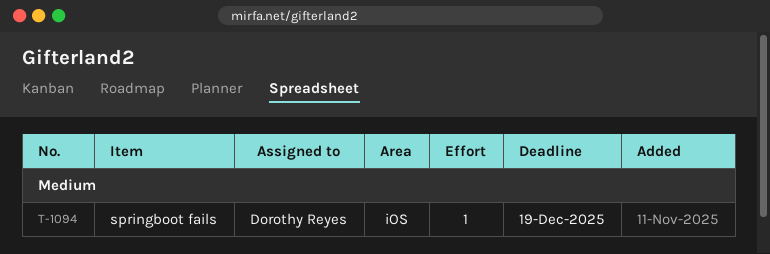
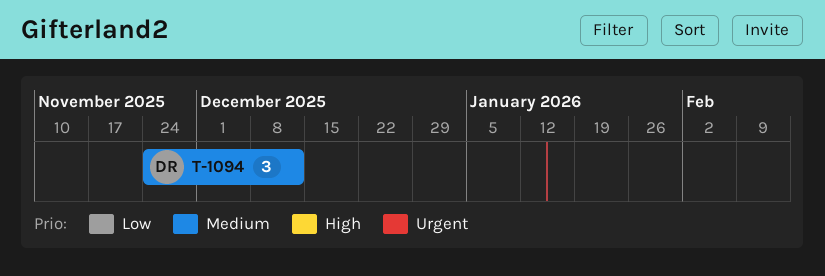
T-1094, estimate: 1 -> 3
T-1094, due: Dec 19 -> Dec 12

